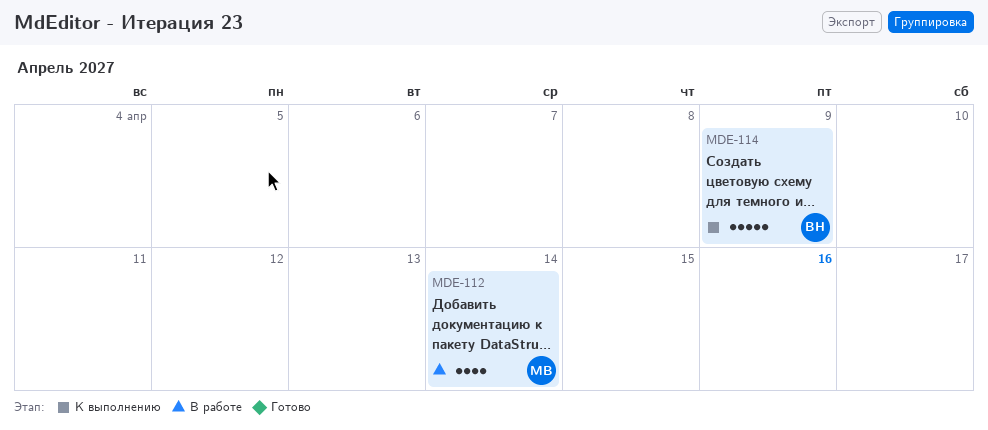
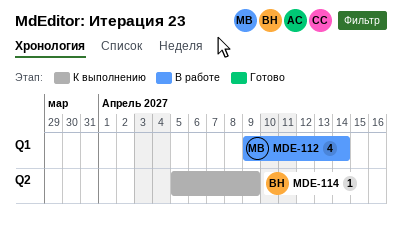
MDE-114, estimate: 5 -> 1

